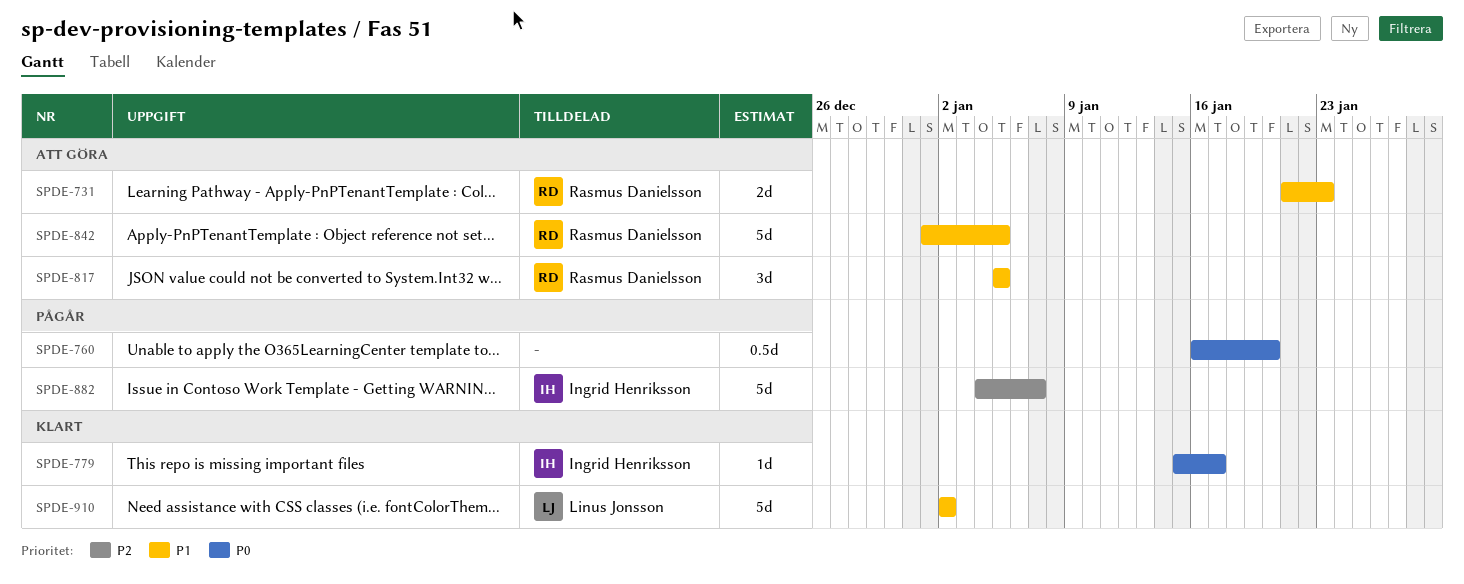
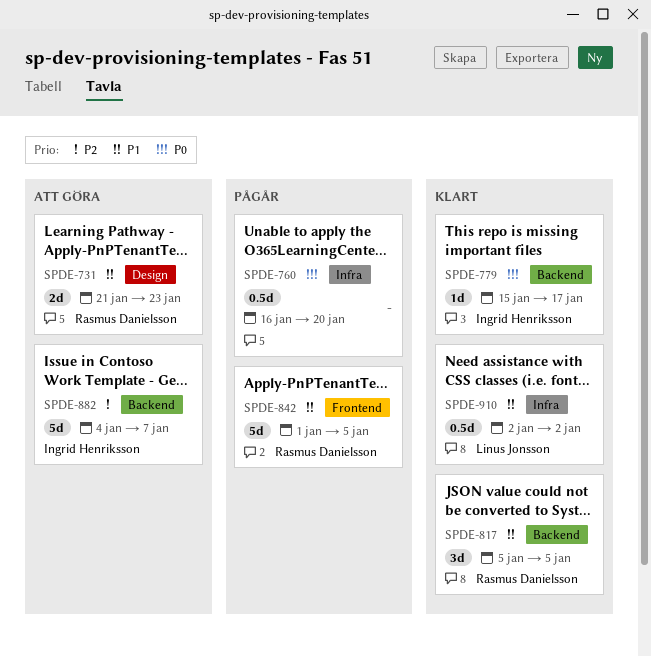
SPDE-817, status: Att göra -> Klart
SPDE-842, status: Att göra -> Pågår
SPDE-882, status: Pågår -> Att göra
SPDE-910, estimate: 5d -> 0.5d

